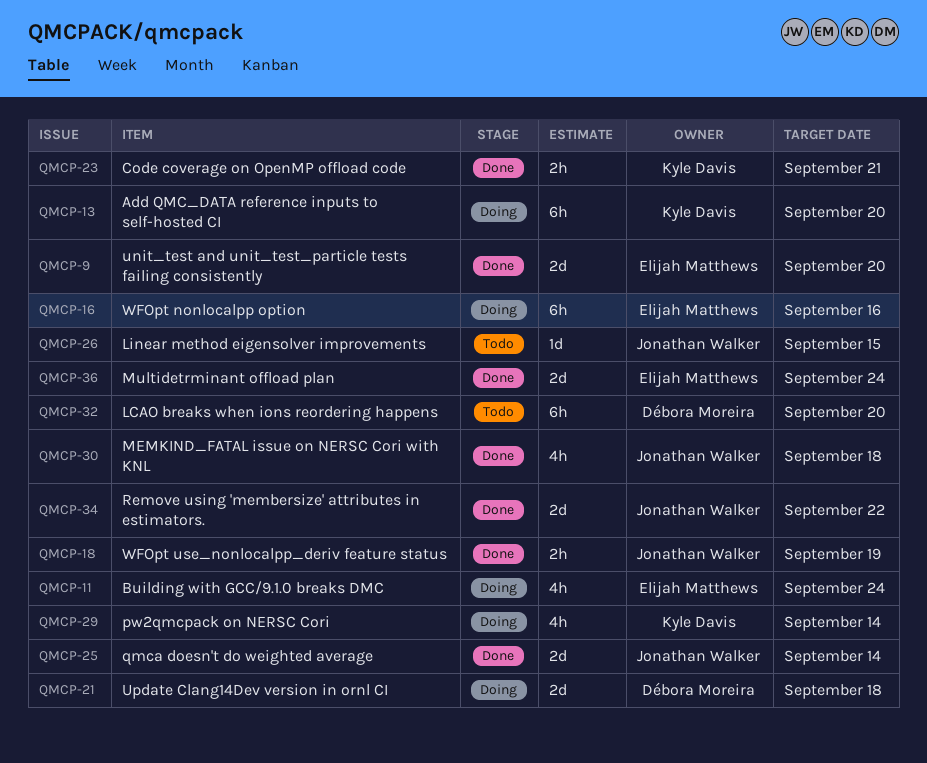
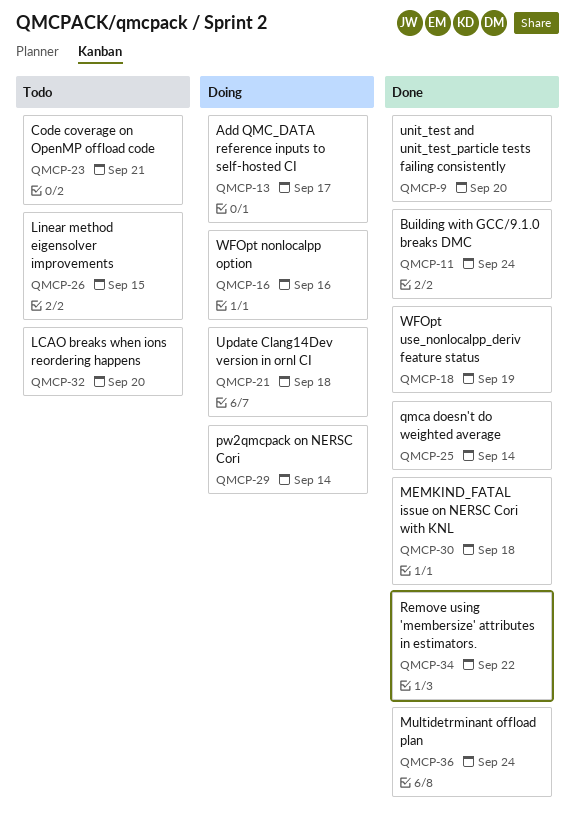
QMCP-11, status: Doing -> Done
QMCP-13, due: Sep 20 -> Sep 17
QMCP-23, status: Done -> Todo

